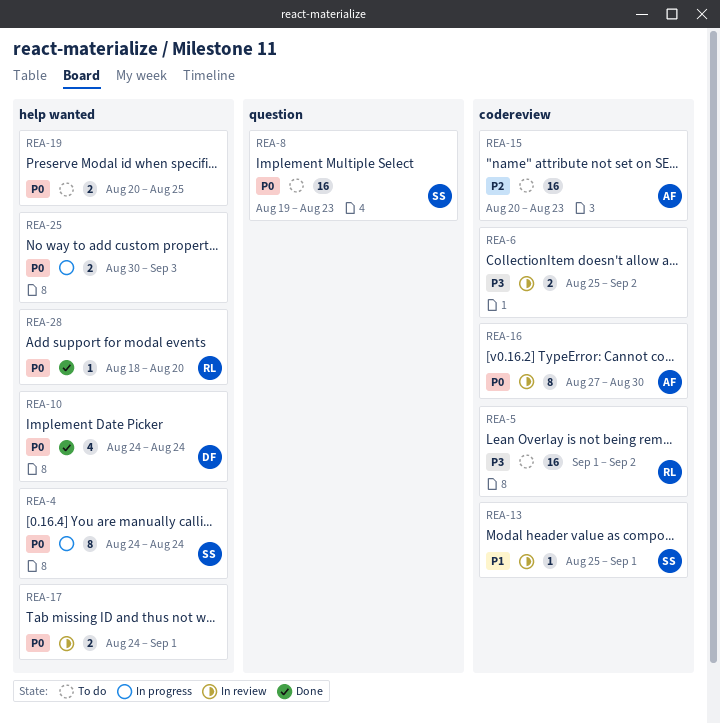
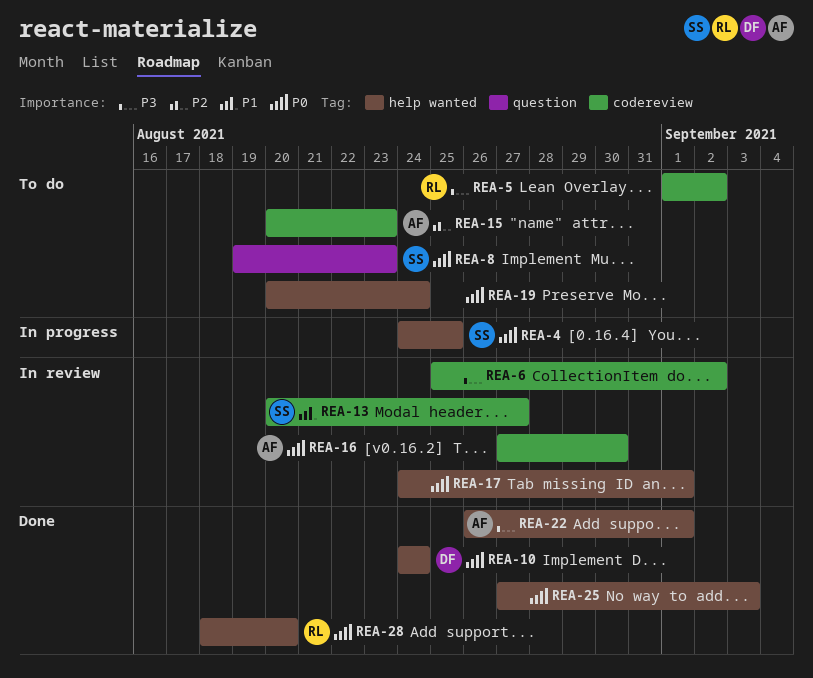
REA-4, due: Aug 24 -> Aug 25
REA-13, start: Aug 25 -> Aug 20
REA-13, due: Sep 1 -> Aug 27
REA-19, due: Aug 25 -> Aug 24
REA-22: none -> present
REA-25, status: In progress -> Done
REA-25, start: Aug 30 -> Aug 27

